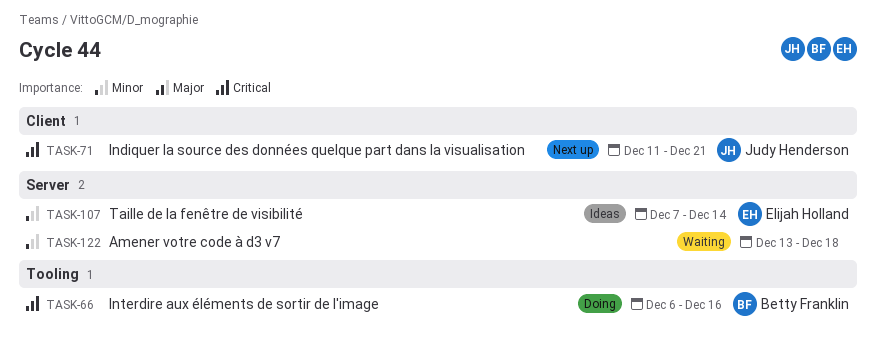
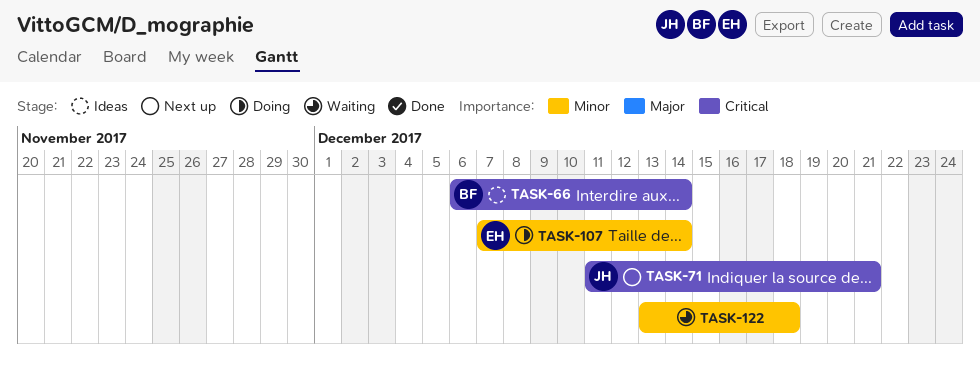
TASK-66, status: Doing -> Ideas
TASK-66, due: Dec 16 -> Dec 14
TASK-107, status: Ideas -> Doing

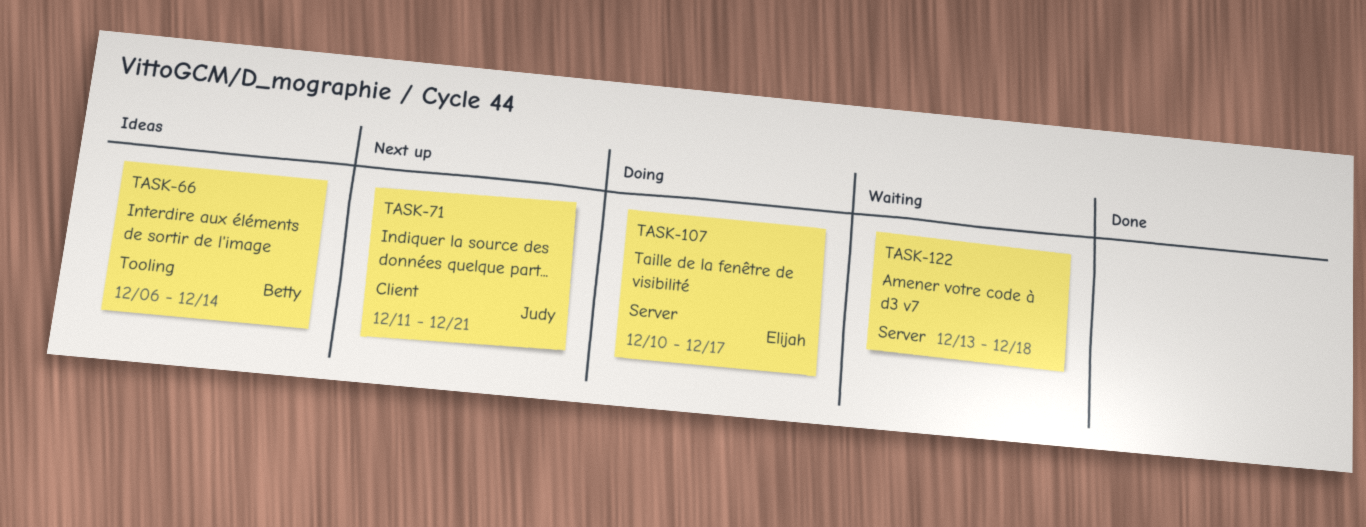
TASK-107, start: Dec 7 -> Dec 10
TASK-107, due: Dec 14 -> Dec 17

